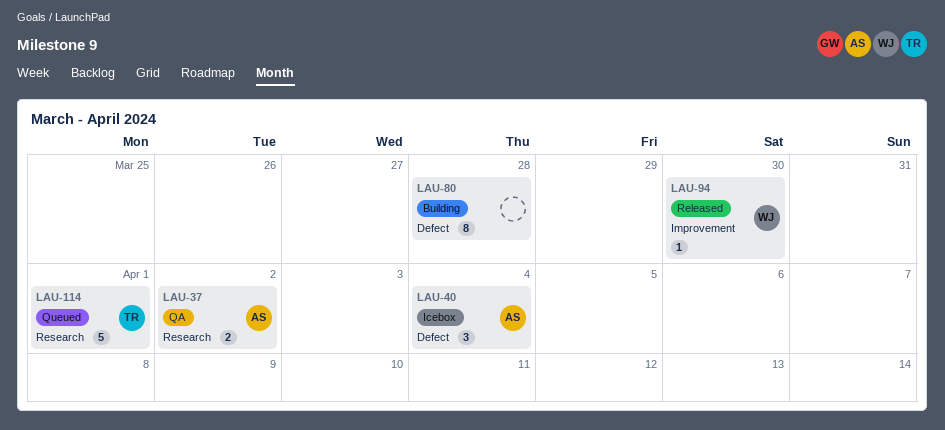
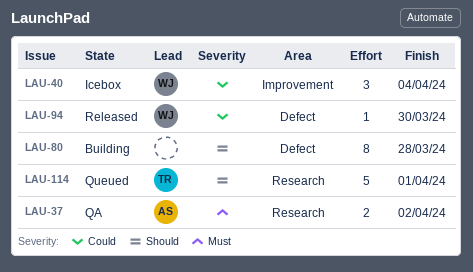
LAU-40, owner: AS -> WJ
LAU-40, label: Defect -> Improvement
LAU-94, label: Improvement -> Defect

